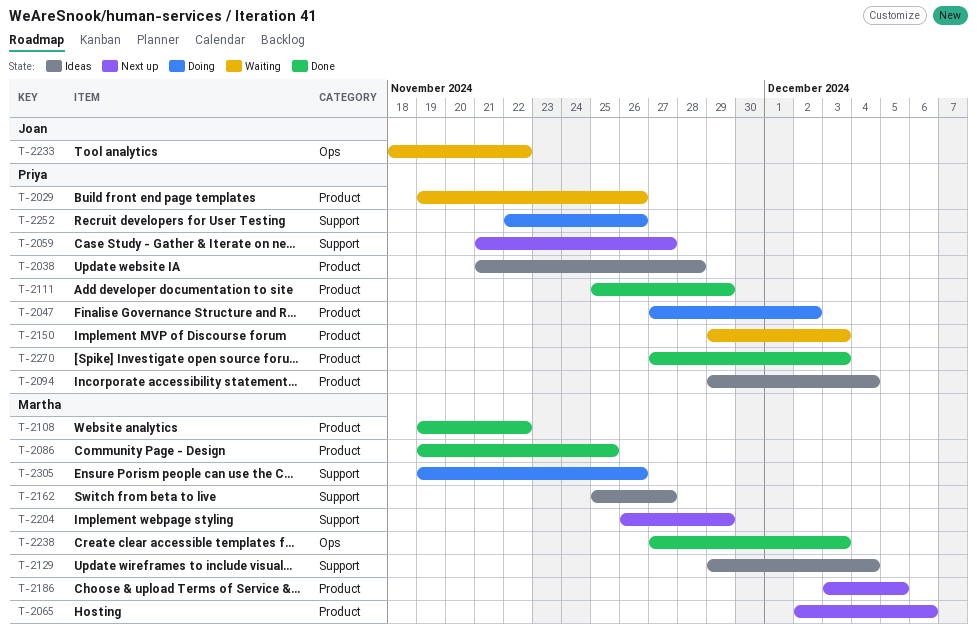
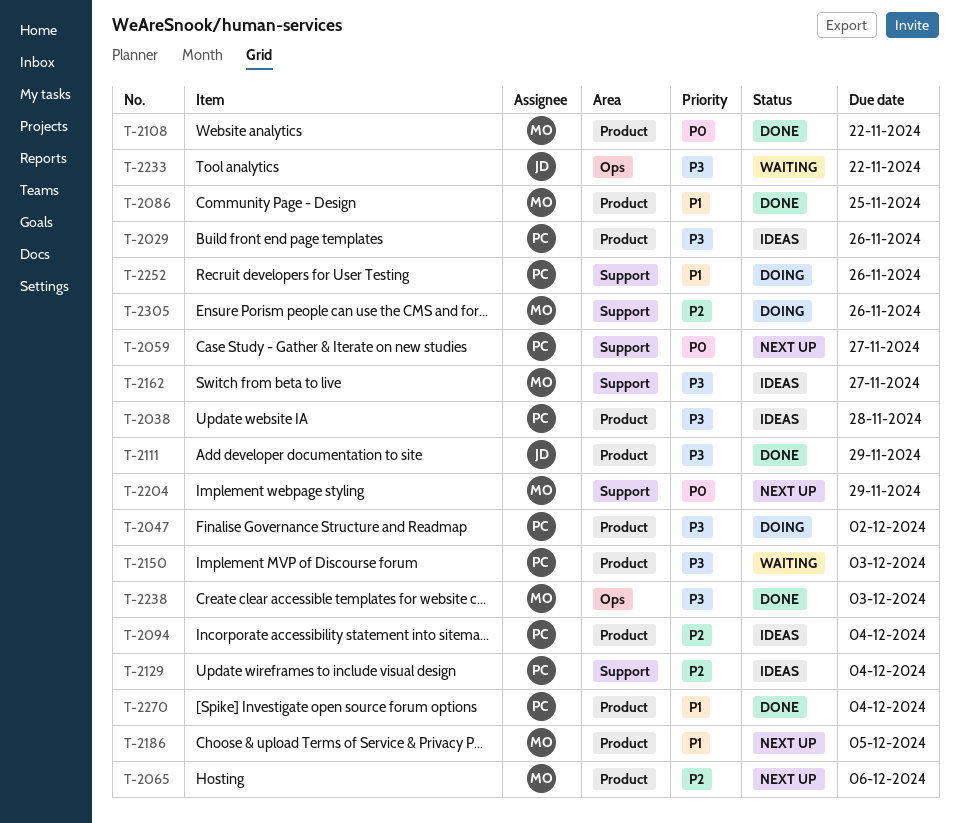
T-2029, status: Waiting -> Ideas
T-2111, owner: Priya -> Joan
T-2129, owner: Martha -> Priya
T-2270, due: Dec 3 -> Dec 4

